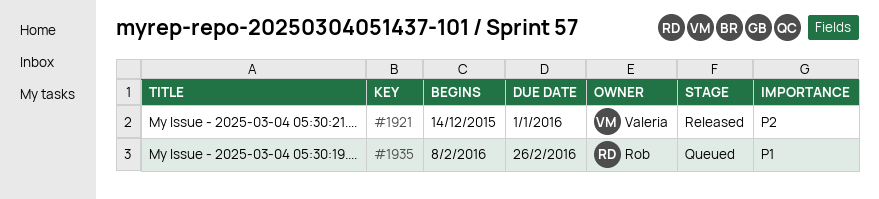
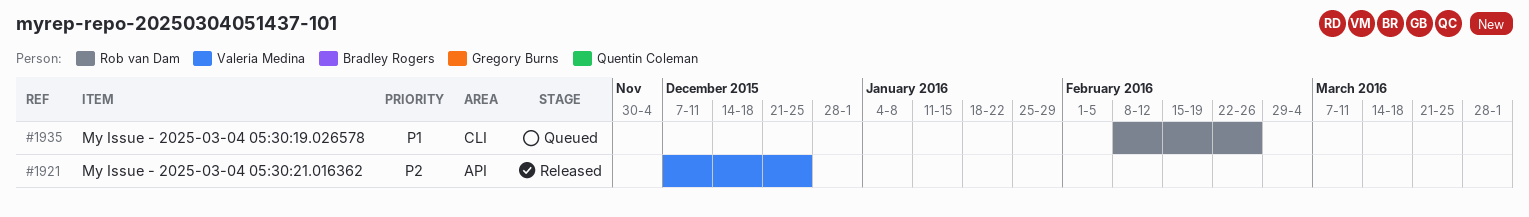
#1921, start: Dec 14 -> Dec 7
#1921, due: Jan 1 -> Dec 25

